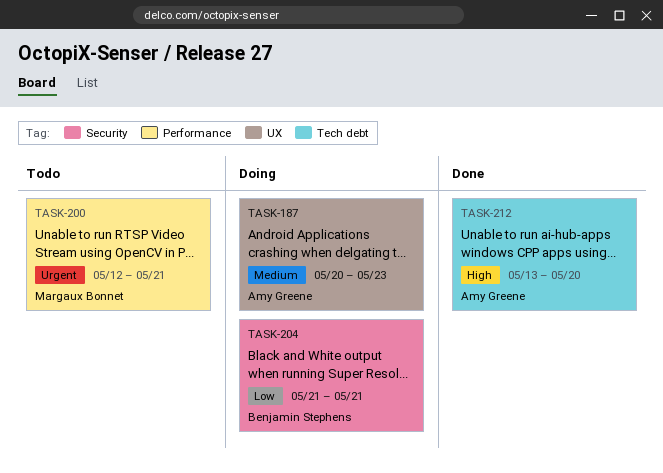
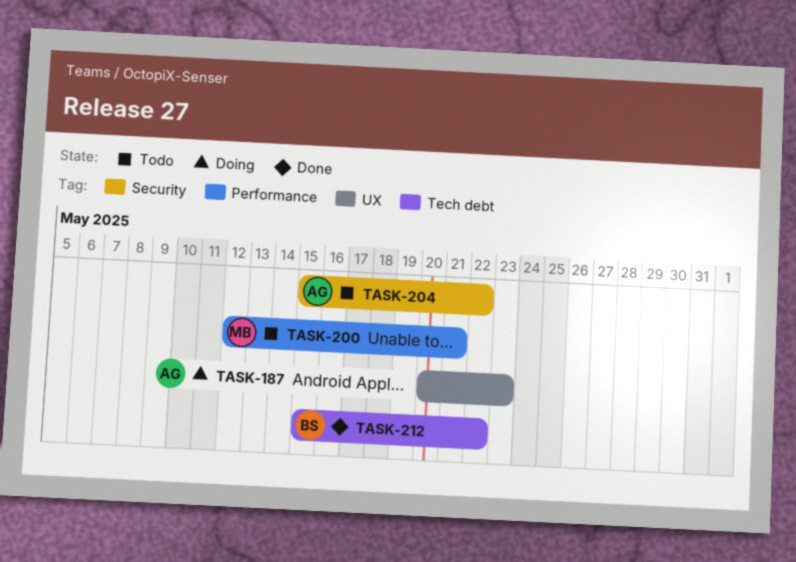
TASK-204, status: Doing -> Todo
TASK-204, owner: Benjamin Stephens -> Amy Greene
TASK-204, start: May 21 -> May 15
TASK-204, due: May 21 -> May 22
TASK-212, owner: Amy Greene -> Benjamin Stephens
TASK-212, start: May 13 -> May 15
TASK-212, due: May 20 -> May 22

